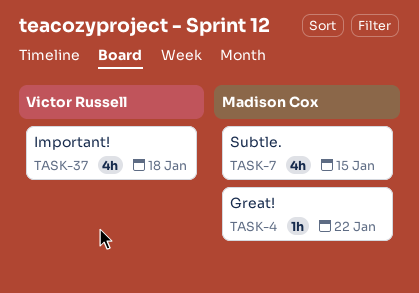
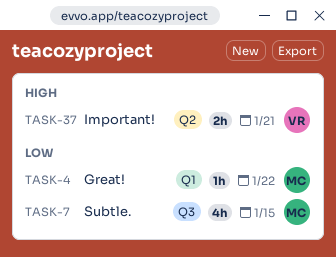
TASK-37, estimate: 4h -> 2h
TASK-37, due: Jan 18 -> Jan 21

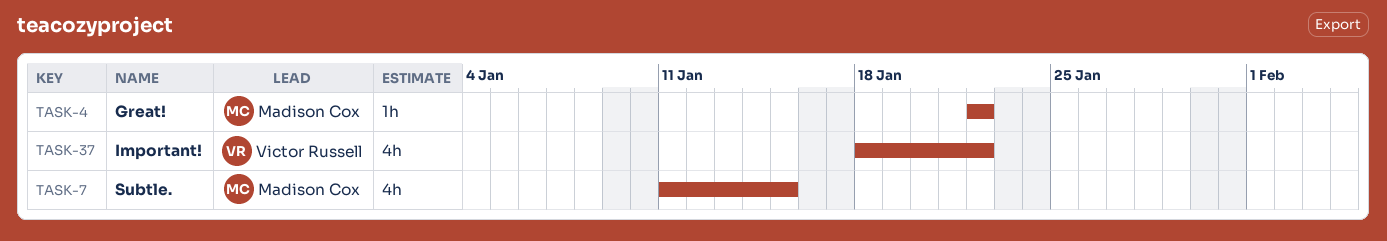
TASK-37, estimate: 2h -> 4h
TASK-37, due: Jan 21 -> Jan 22

